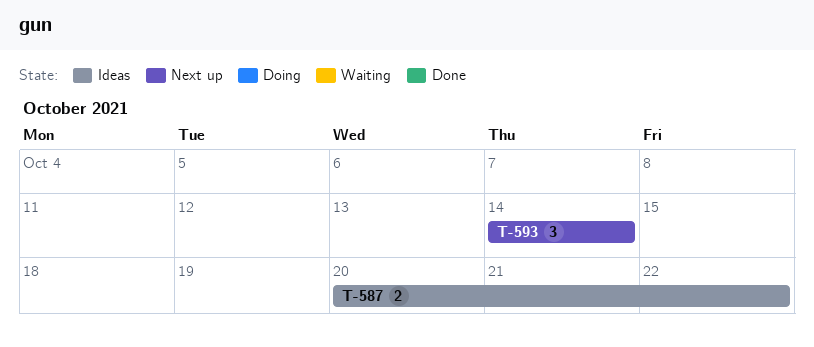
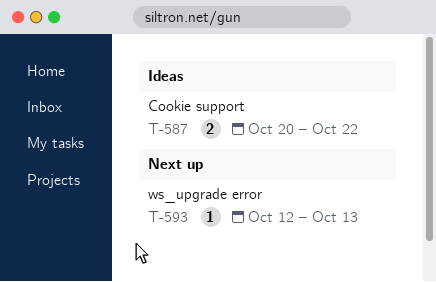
T-593, estimate: 3 -> 1
T-593, start: Oct 14 -> Oct 12
T-593, due: Oct 14 -> Oct 13

